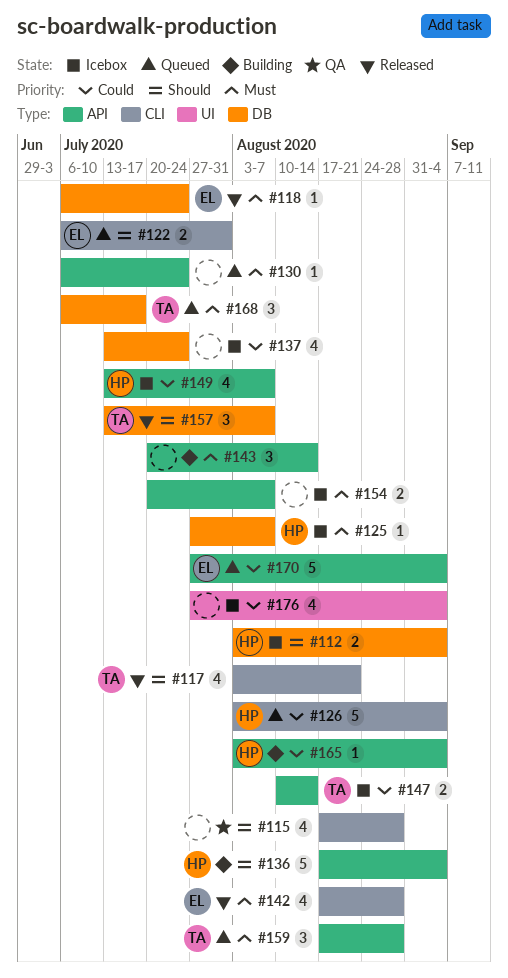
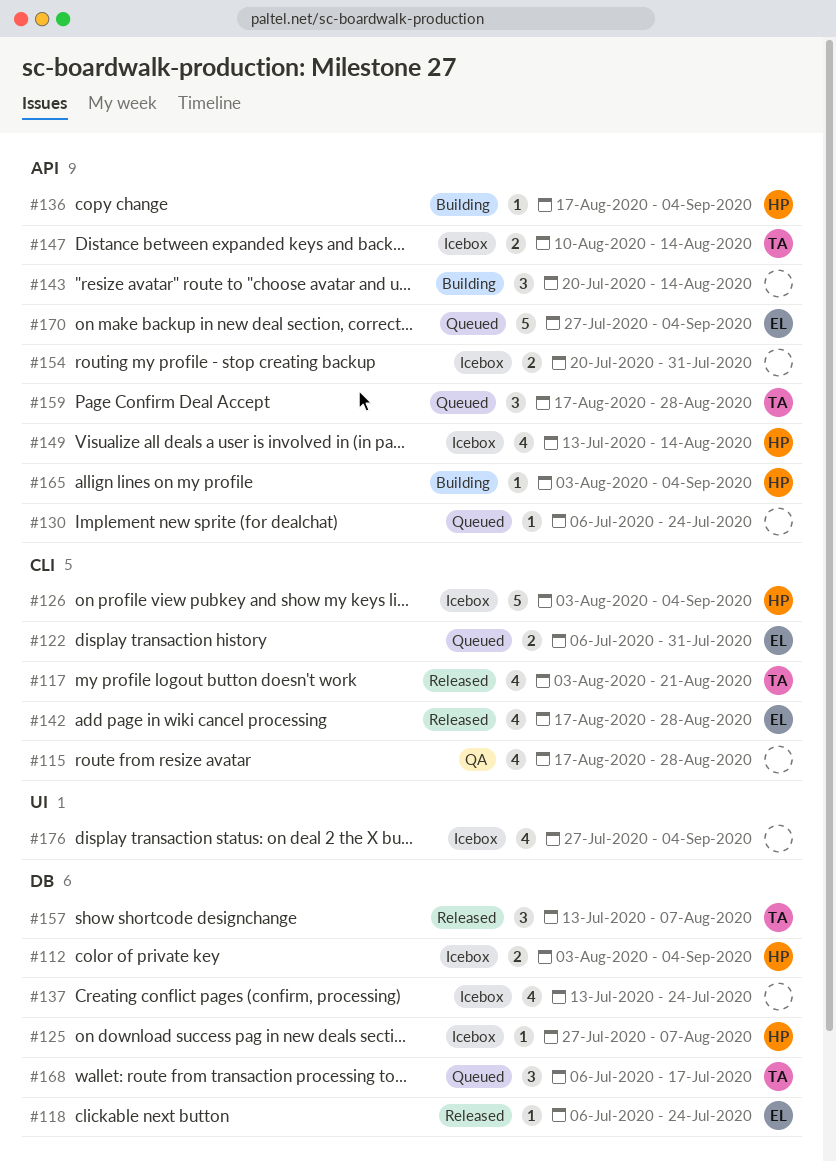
#126, status: Queued -> Icebox
#136, estimate: 5 -> 1
#149, due: Aug 7 -> Aug 14
#154, due: Aug 7 -> Jul 31

